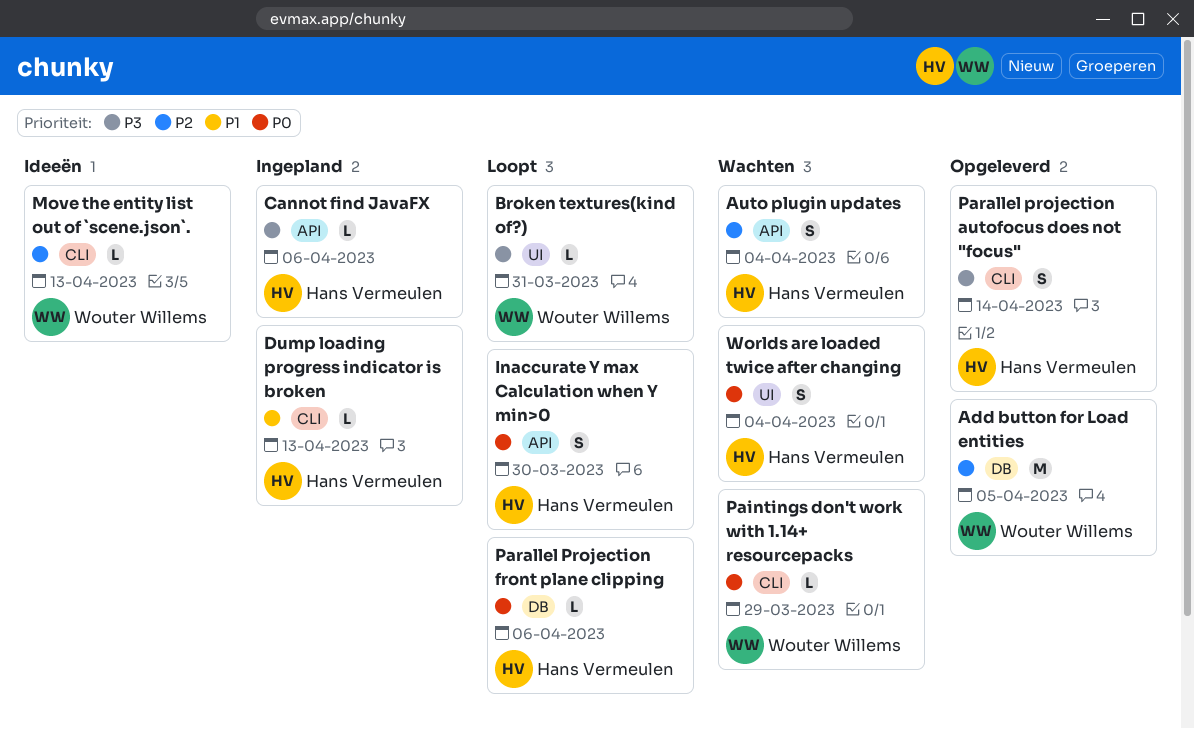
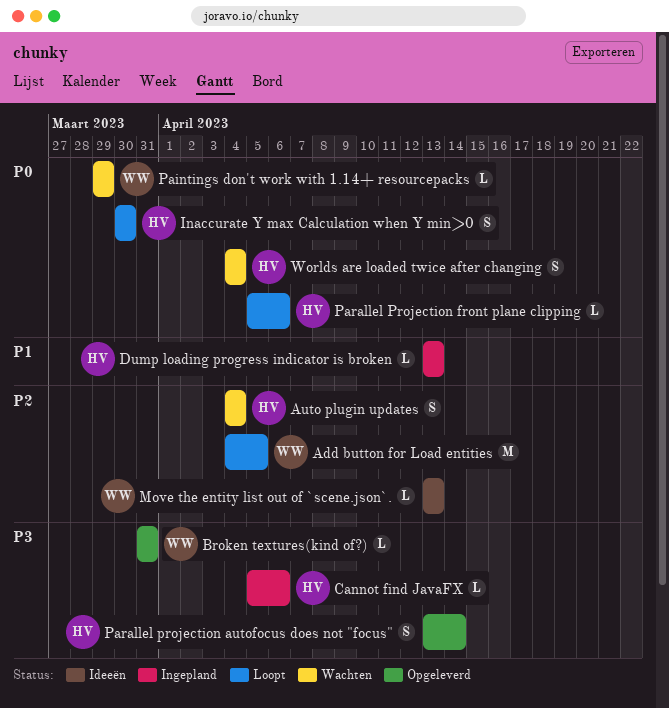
Add button for Load entities, status: Opgeleverd -> Loopt
Broken textures(kind of?), status: Loopt -> Opgeleverd

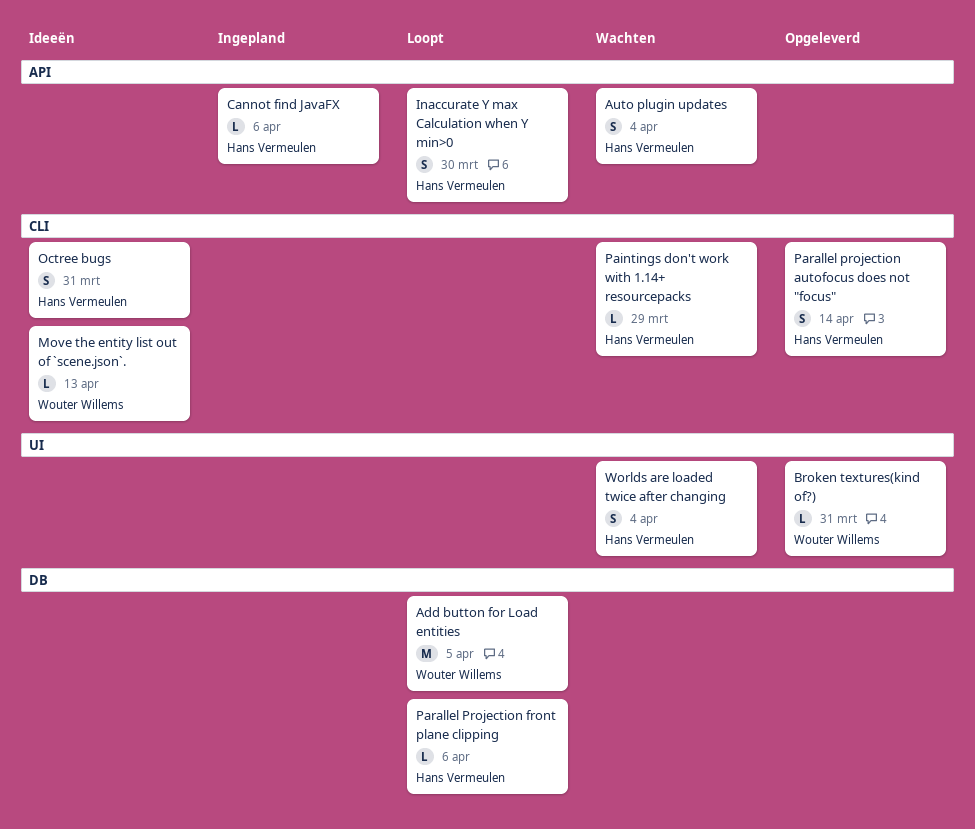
Dump loading progress indicator is broken: present -> none
Octree bugs: none -> present
Paintings don't work with 1.14+ resourcepacks, owner: Wouter Willems -> Hans Vermeulen

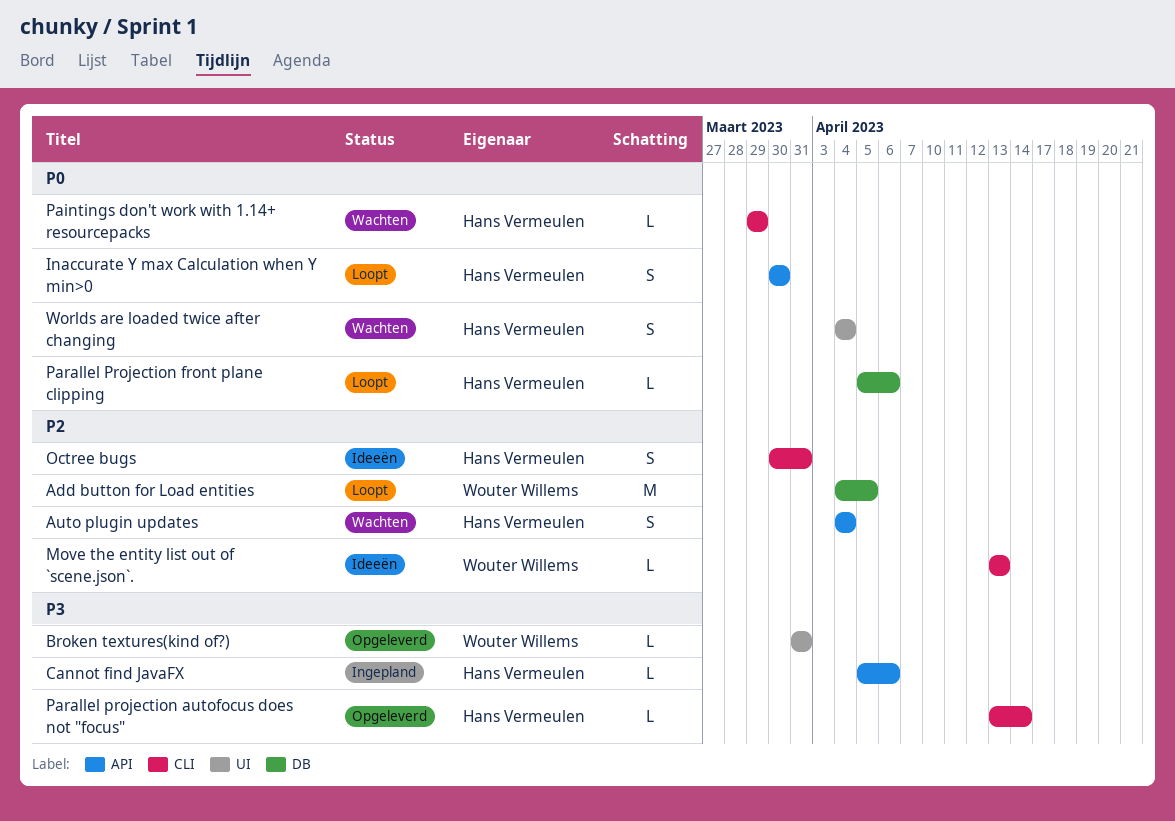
Parallel projection autofocus does not "focus", estimate: S -> L

